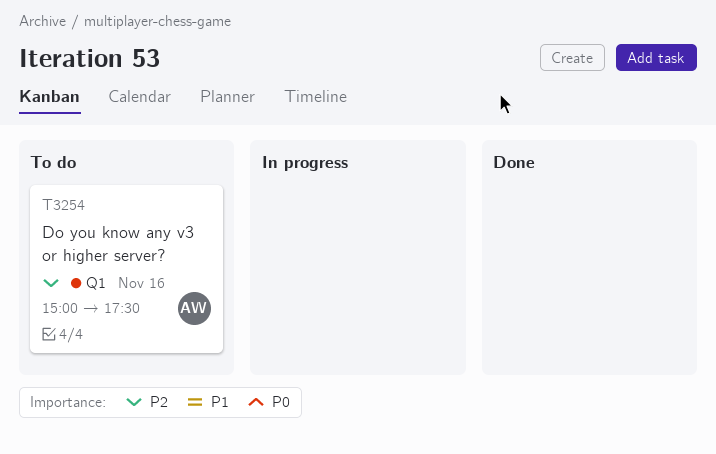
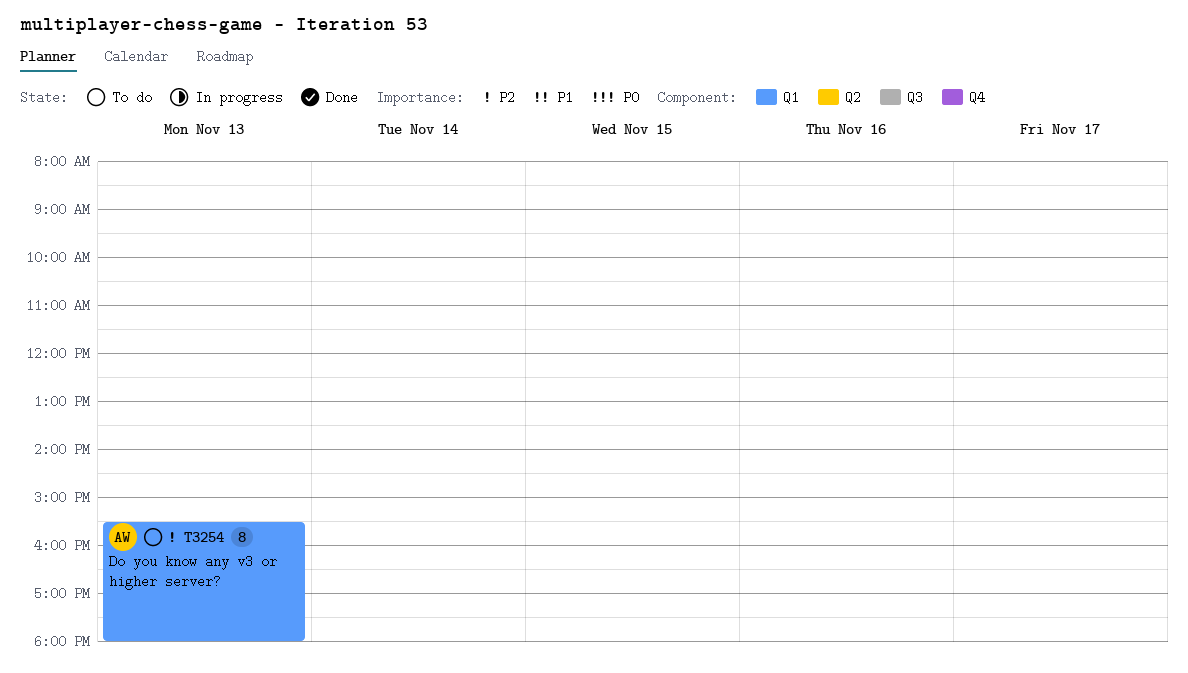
T3254, day: Nov 16 -> Nov 13
T3254, begins: 15:00 -> 15:30
T3254, ends: 17:30 -> 18:00

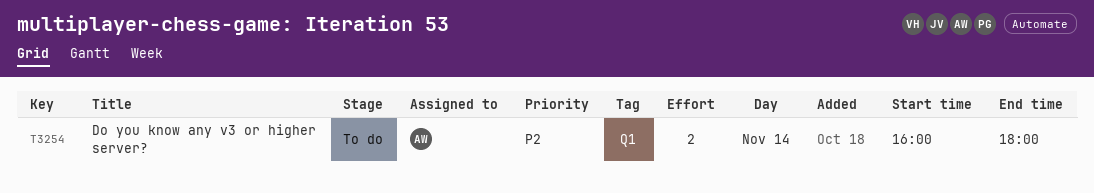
T3254, estimate: 8 -> 2
T3254, day: Nov 13 -> Nov 14
T3254, begins: 15:30 -> 16:00

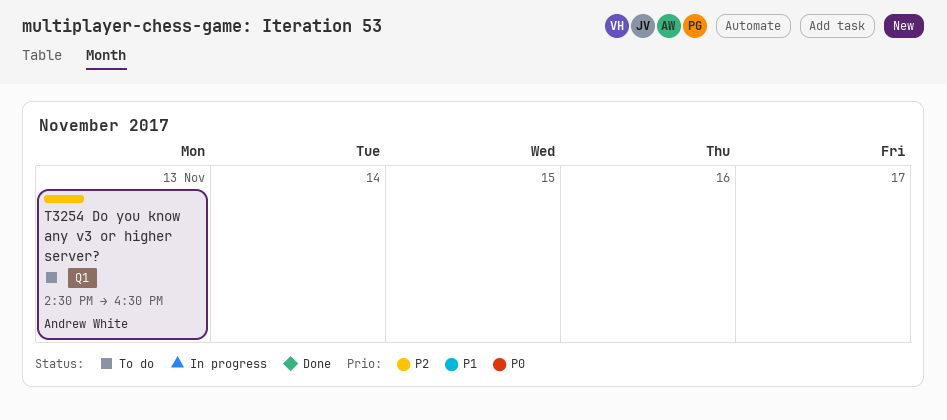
T3254, day: Nov 14 -> Nov 13
T3254, begins: 16:00 -> 14:30
T3254, ends: 18:00 -> 16:30

